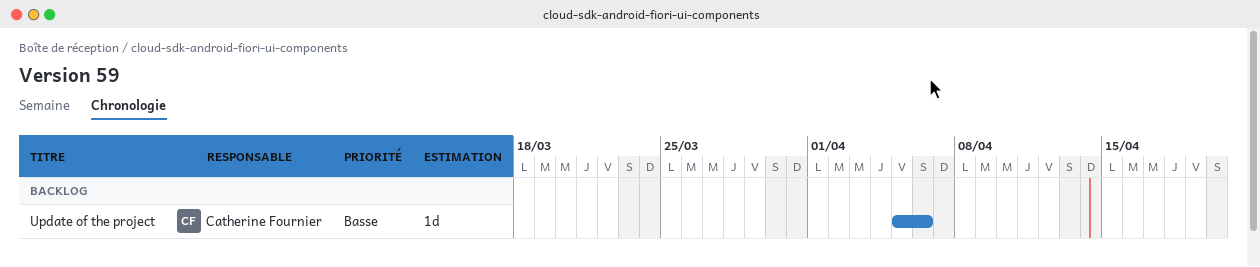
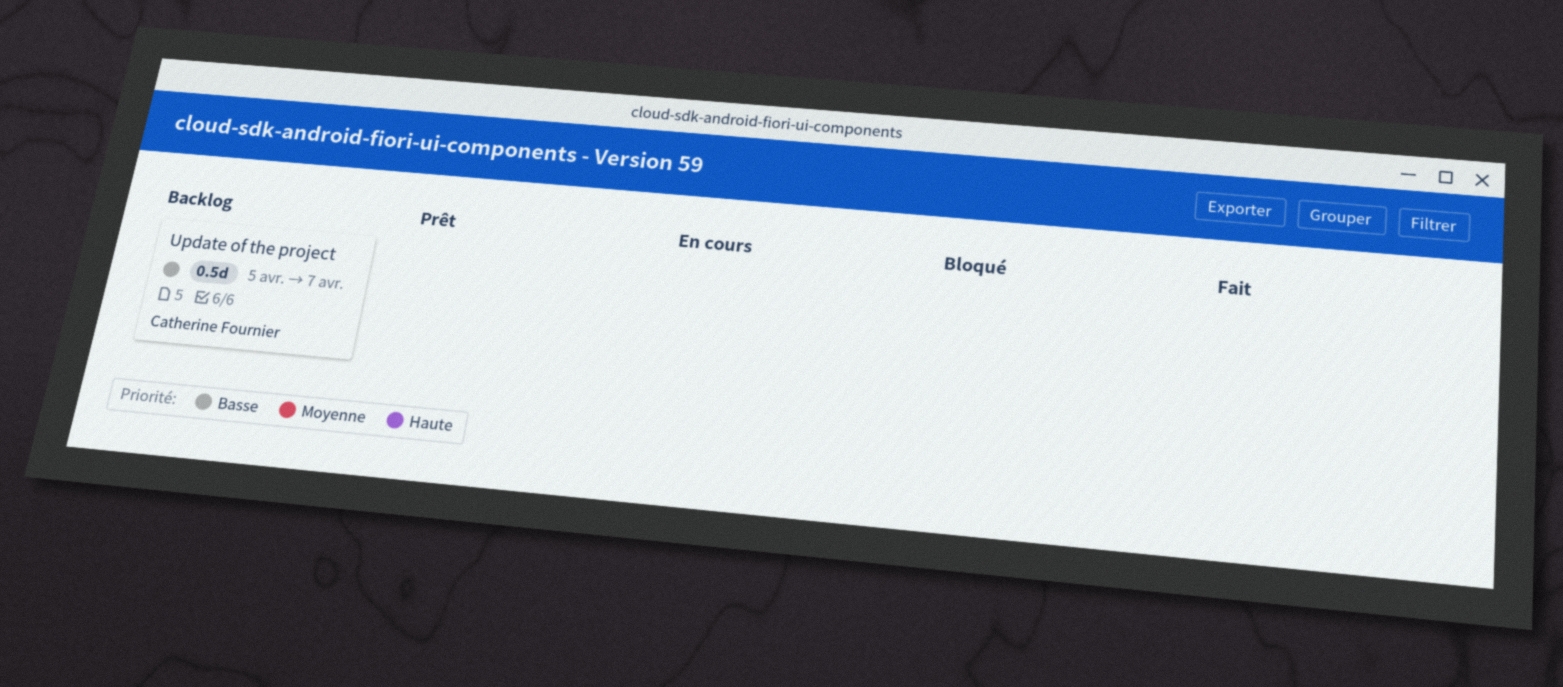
Update of the project, estimate: 1d -> 0.5d
Update of the project, due: Apr 6 -> Apr 7

